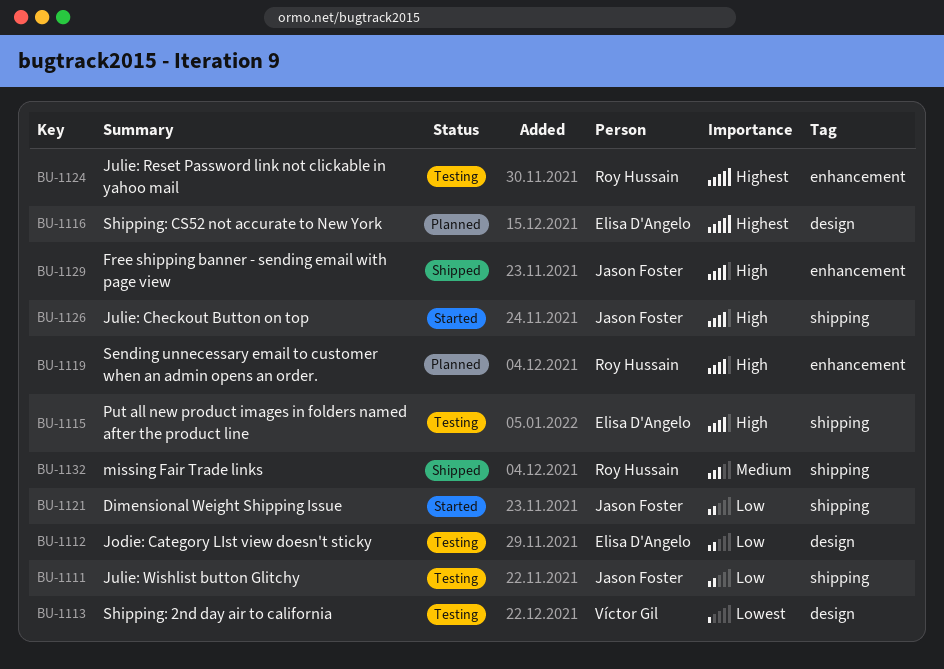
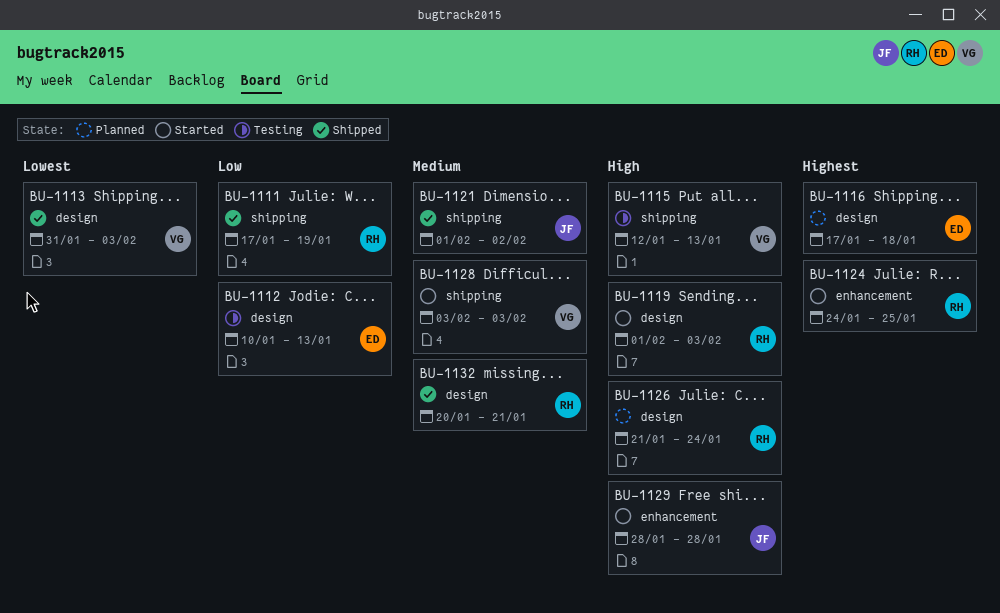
BU-1111, status: Testing -> Shipped
BU-1111, owner: Jason Foster -> Roy Hussain
BU-1113, status: Testing -> Shipped
BU-1115, owner: Elisa D'Angelo -> Víctor Gil
BU-1119, status: Planned -> Started
BU-1119, label: enhancement -> design
BU-1121, status: Started -> Shipped
BU-1121, priority: Low -> Medium
BU-1124, status: Testing -> Started
BU-1126, status: Started -> Planned
BU-1126, owner: Jason Foster -> Roy Hussain
BU-1126, label: shipping -> design
BU-1128: none -> present
BU-1129, status: Shipped -> Started
BU-1132, label: shipping -> design

